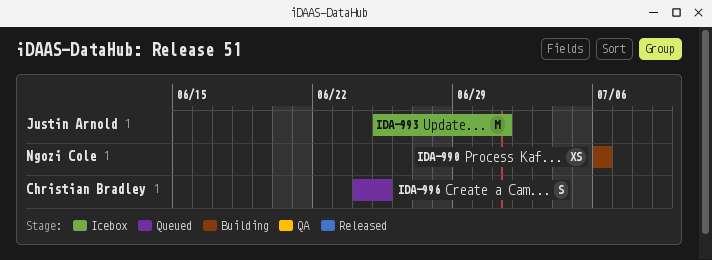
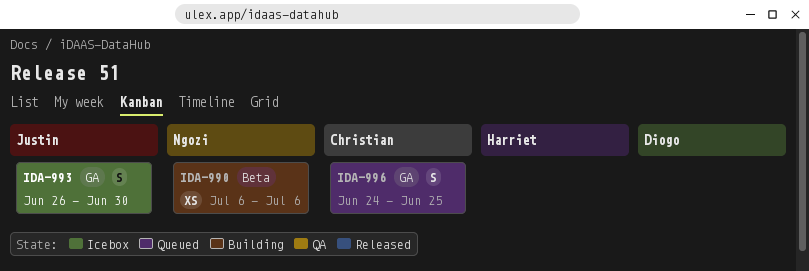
IDA-993, estimate: M -> S
IDA-993, start: Jun 25 -> Jun 26
IDA-993, due: Jul 1 -> Jun 30

